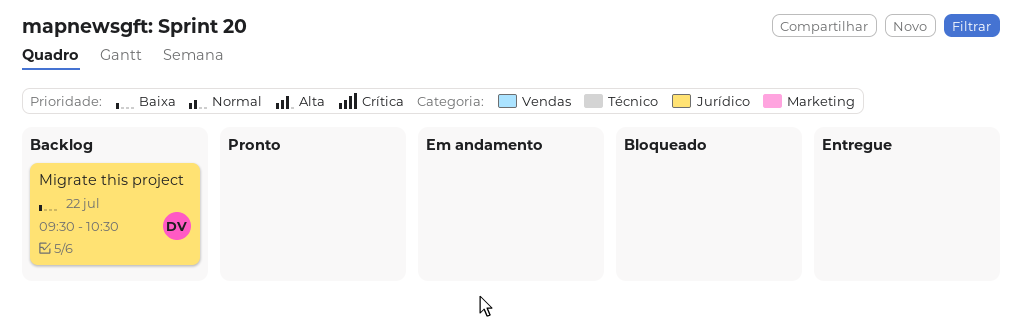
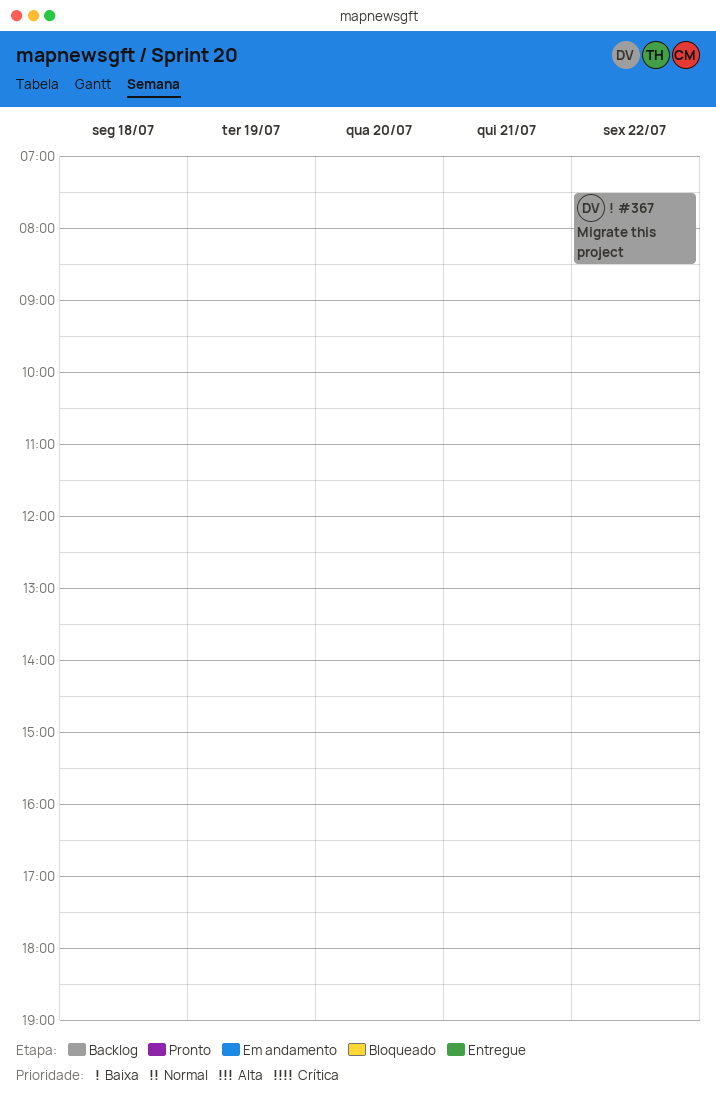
Migrate this project, begins: 09:30 -> 07:30
Migrate this project, ends: 10:30 -> 08:30

